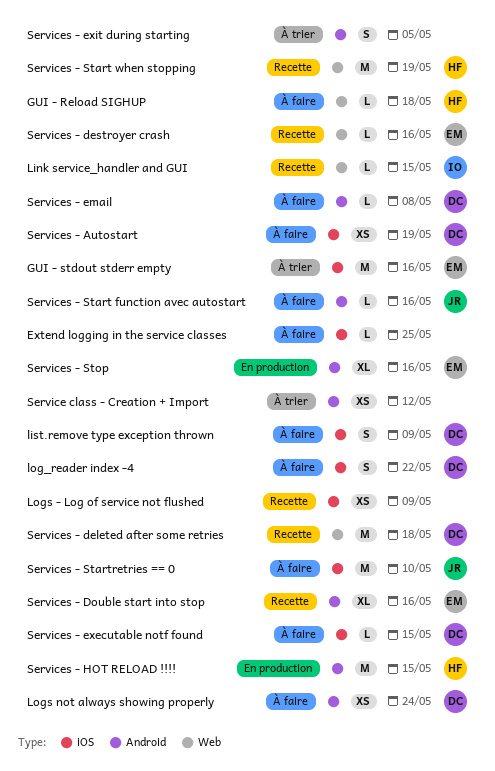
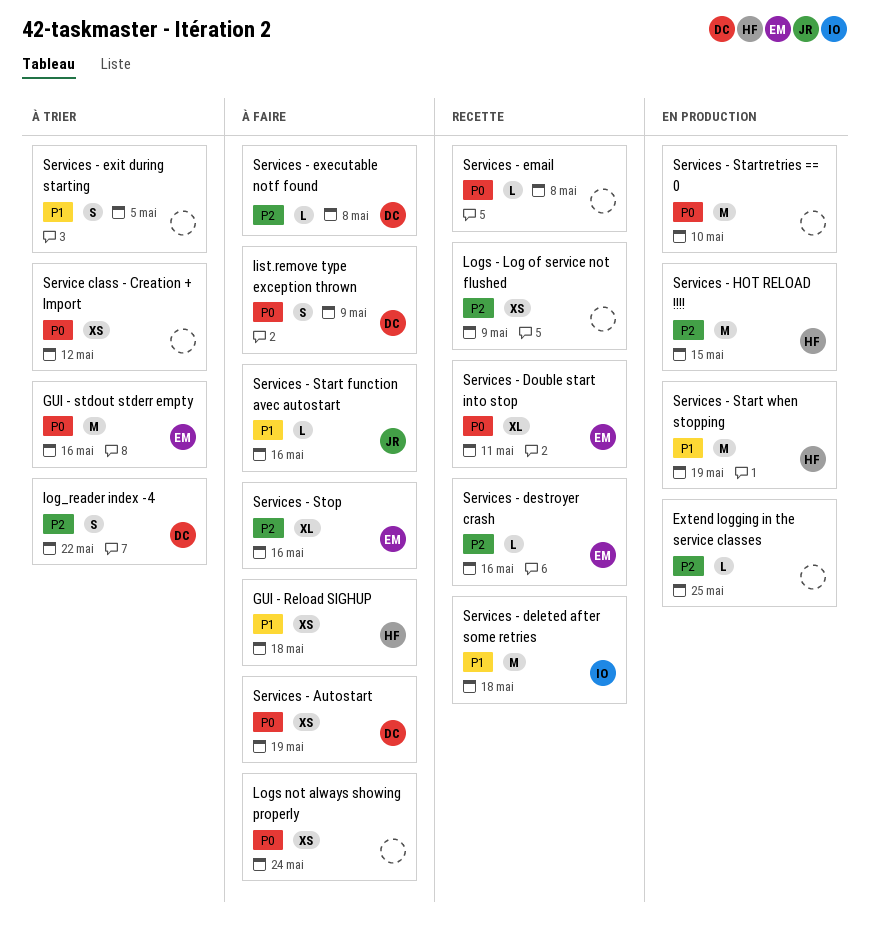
Extend logging in the service classes, status: À faire -> En production
GUI - Reload SIGHUP, estimate: L -> XS
Link service_handler and GUI: present -> none
log_reader index -4, status: À faire -> À trier
Logs not always showing properly, owner: DC -> none
Services - deleted after some retries, owner: DC -> IO
Services - Double start into stop, due: May 16 -> May 11
Services - email, status: À faire -> Recette
Services - email, owner: DC -> none
Services - executable notf found, due: May 15 -> May 8
Services - Start when stopping, status: Recette -> En production
Services - Startretries == 0, status: À faire -> En production
Services - Startretries == 0, owner: JR -> none
Services - Stop, status: En production -> À faire

